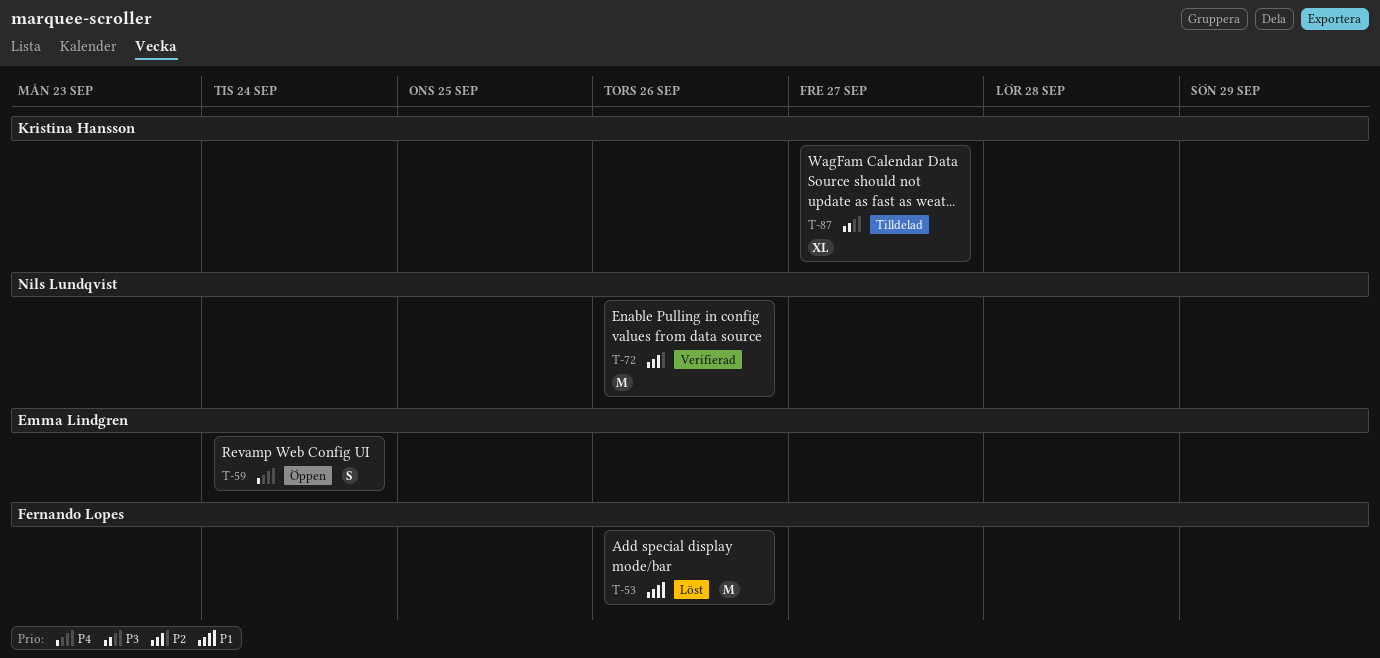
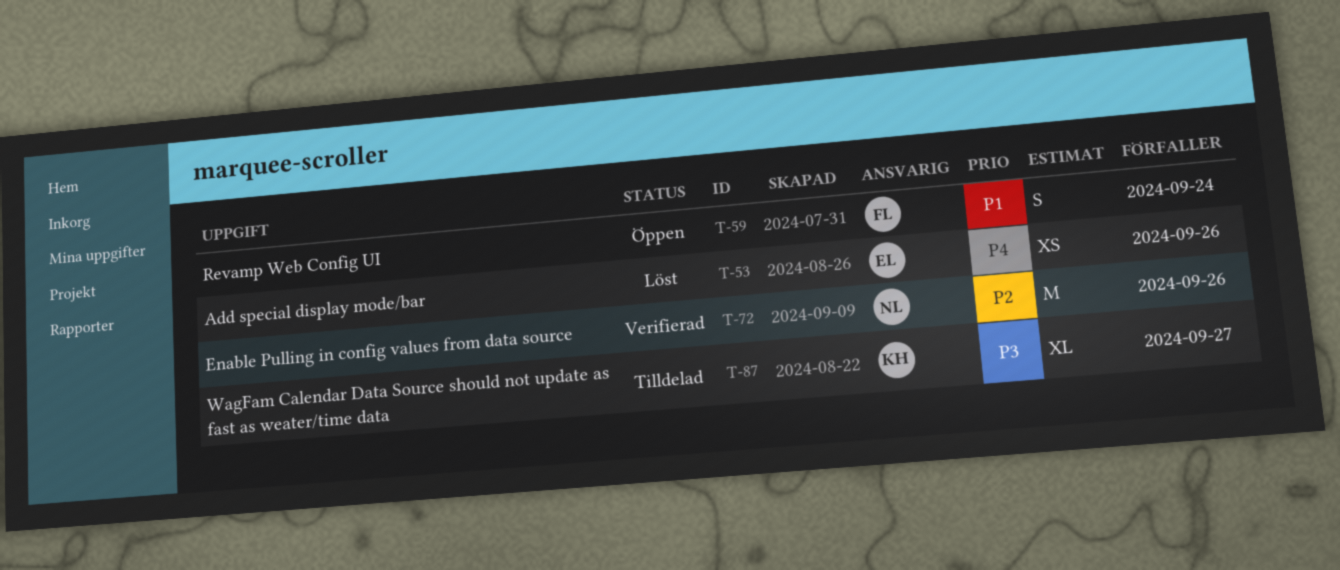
T-53, owner: Fernando Lopes -> Emma Lindgren
T-53, priority: P1 -> P4
T-53, estimate: M -> XS
T-59, owner: Emma Lindgren -> Fernando Lopes
T-59, priority: P4 -> P1

